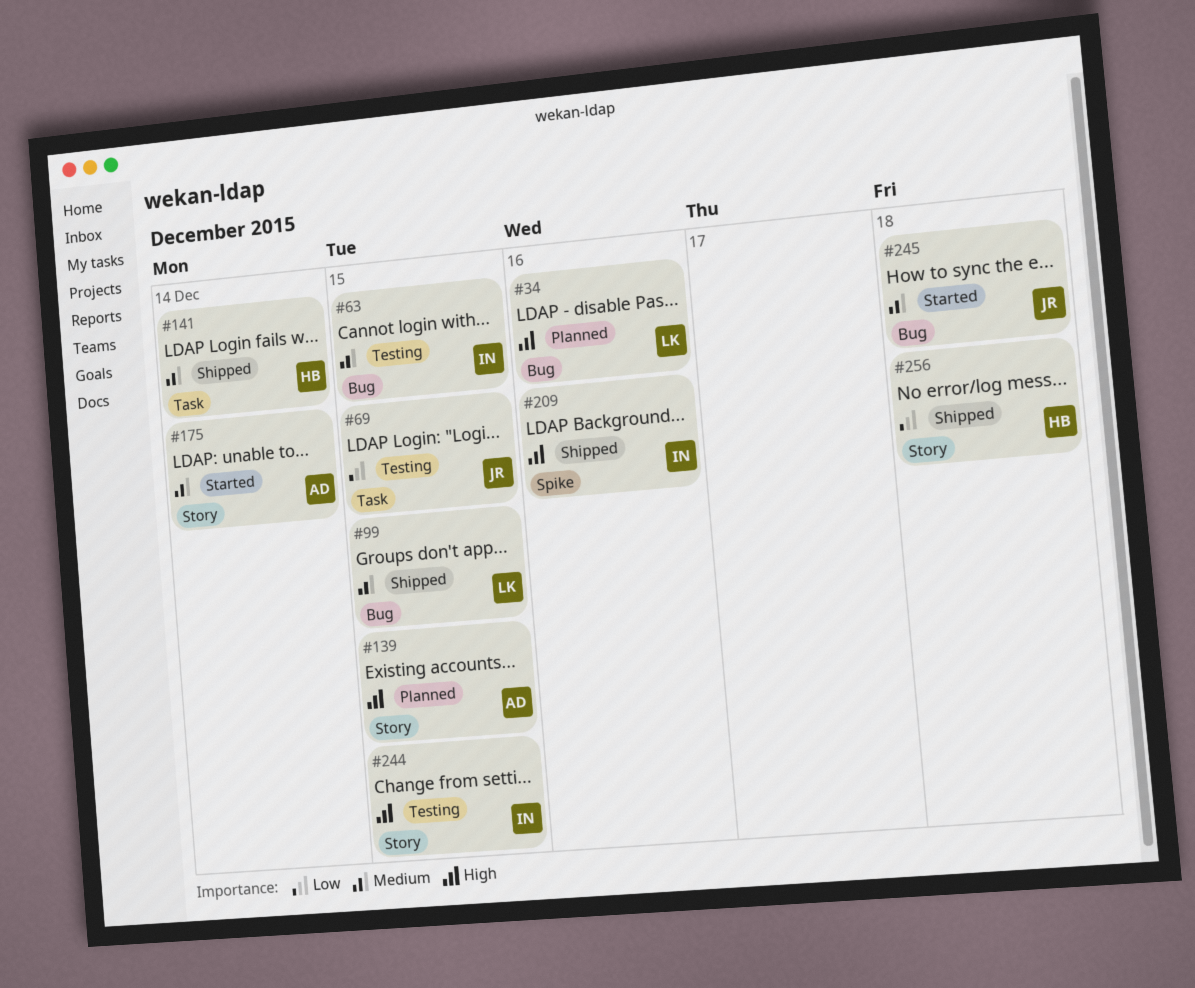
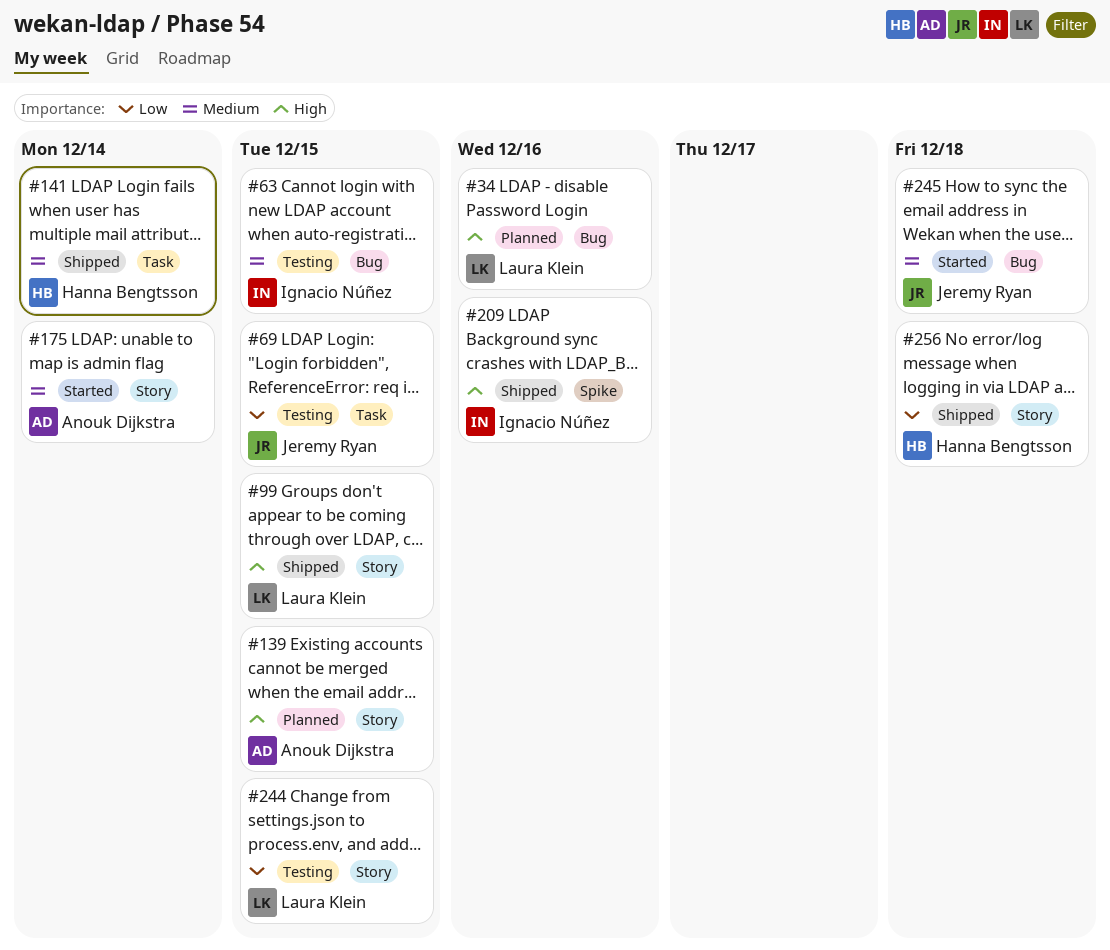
#99, priority: Medium -> High
#99, label: Bug -> Story
#244, owner: Ignacio Núñez -> Laura Klein
#244, priority: High -> Low

